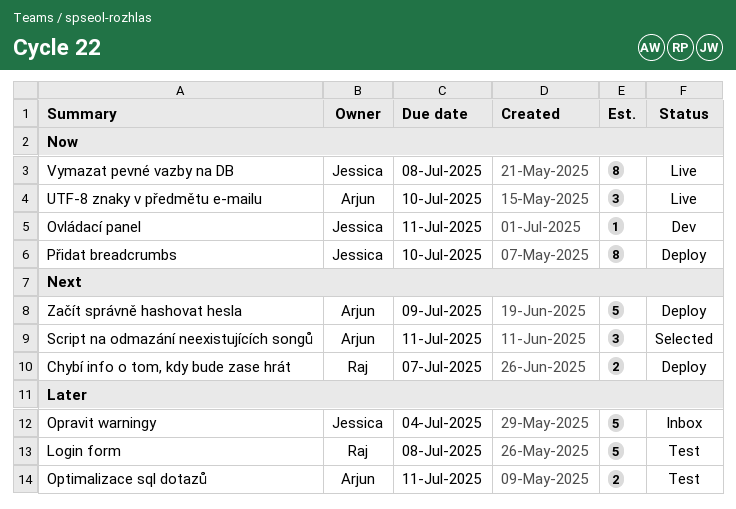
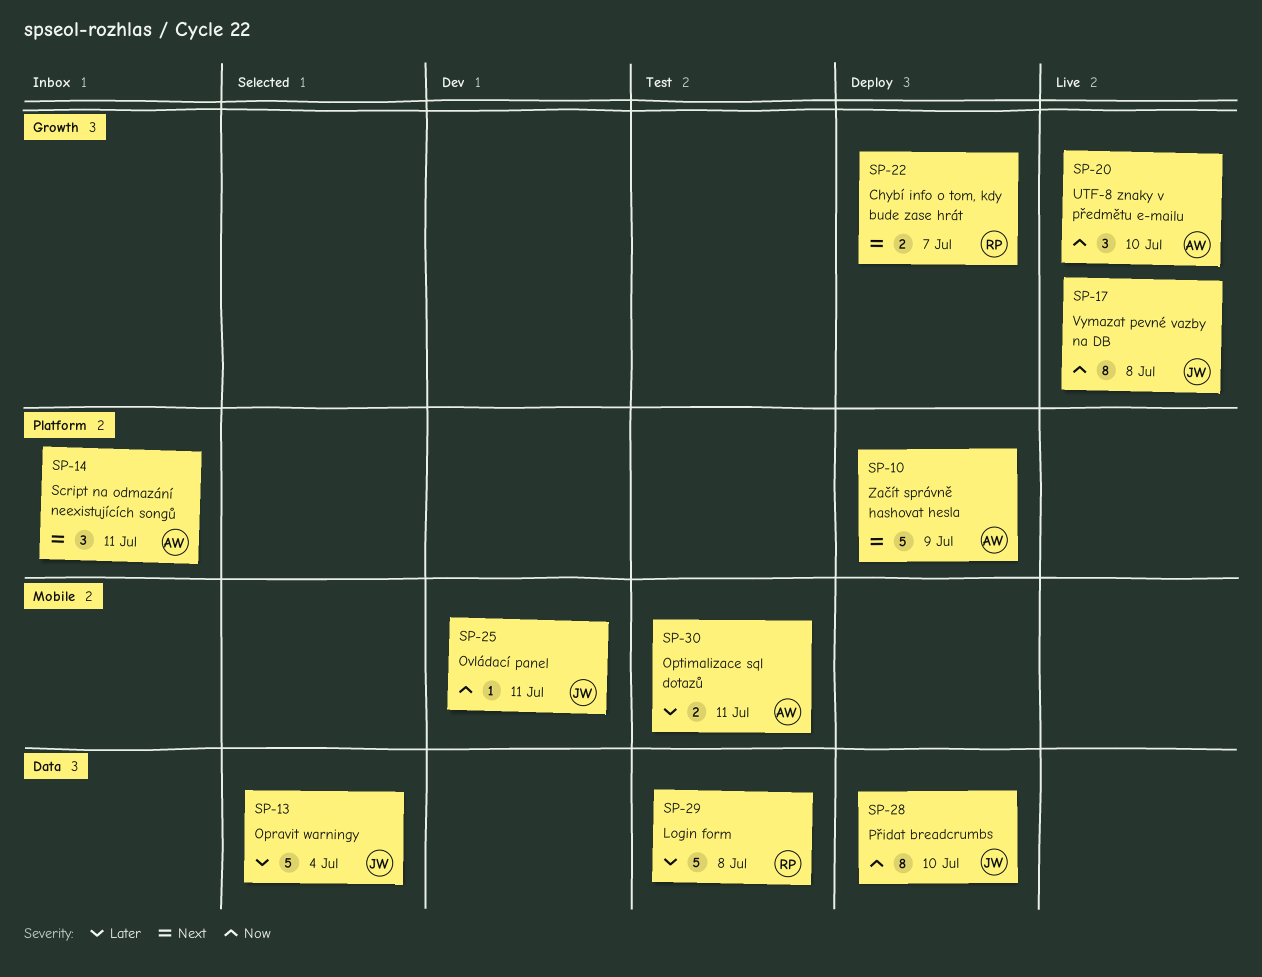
Opravit warningy, status: Inbox -> Selected
Script na odmazání neexistujících songů, status: Selected -> Inbox

